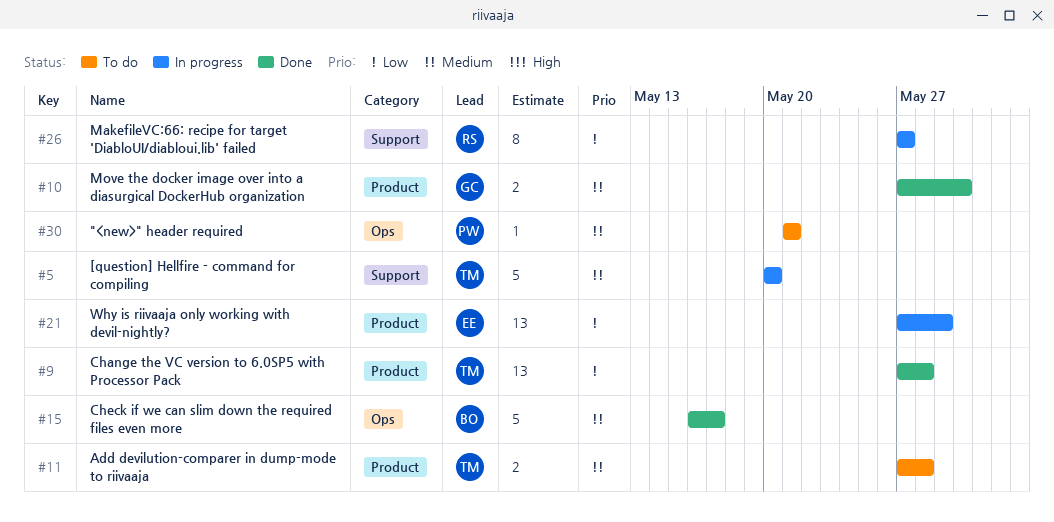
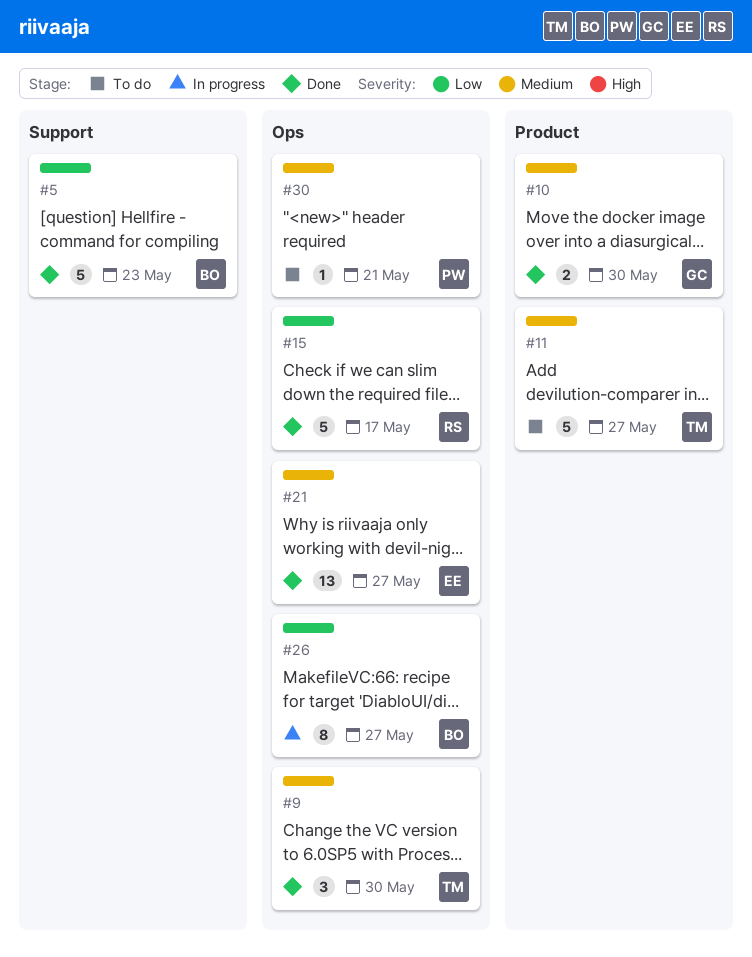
#5, status: In progress -> Done
#5, owner: TM -> BO
#5, priority: Medium -> Low
#5, due: May 20 -> May 23
#9, priority: Low -> Medium
#9, label: Product -> Ops
#9, estimate: 13 -> 3
#9, due: May 28 -> May 30
#11, estimate: 2 -> 5
#11, due: May 28 -> May 27
#15, owner: BO -> RS
#15, priority: Medium -> Low
#21, status: In progress -> Done
#21, priority: Low -> Medium
#21, label: Product -> Ops
#21, due: May 29 -> May 27
#26, owner: RS -> BO
#26, label: Support -> Ops

